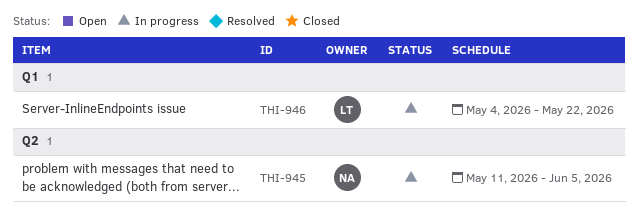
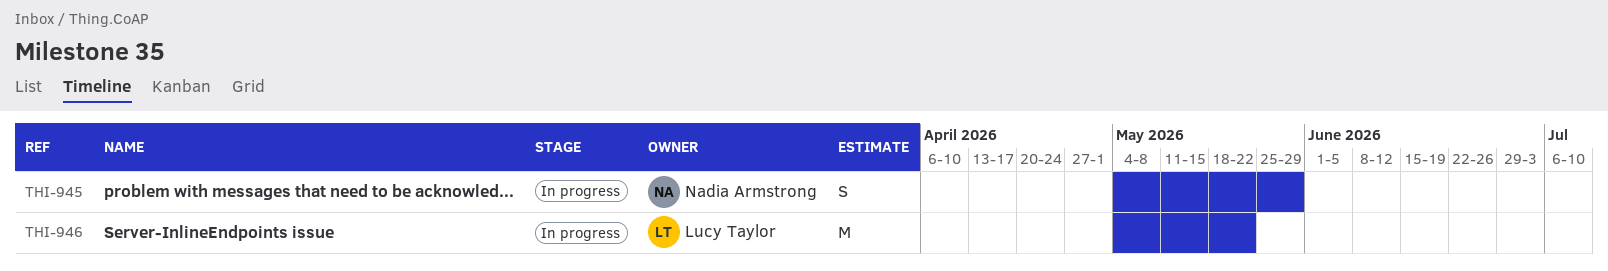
THI-945, start: May 11 -> May 4
THI-945, due: Jun 5 -> May 29

